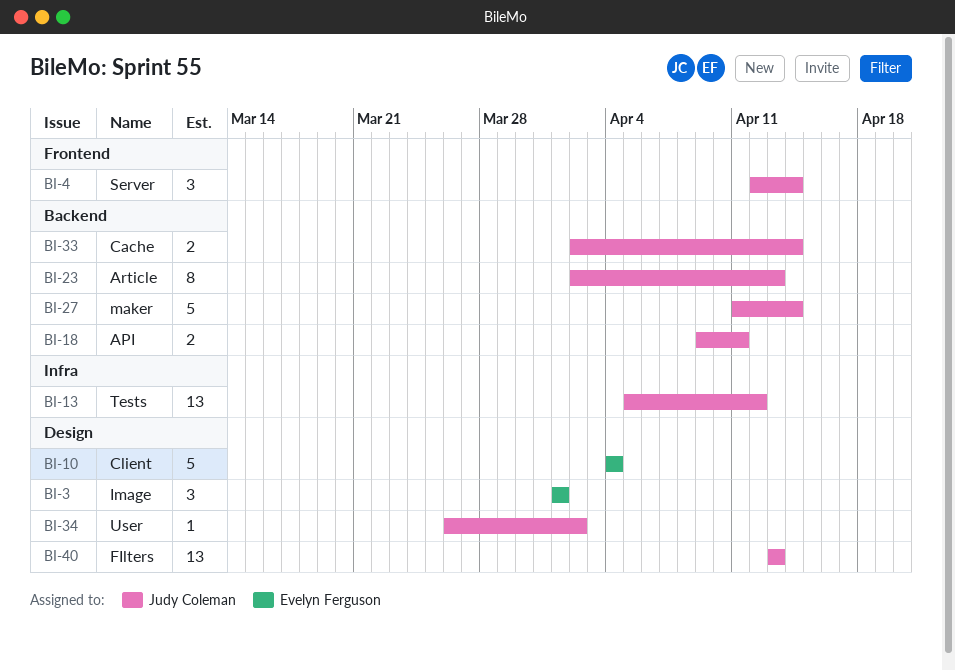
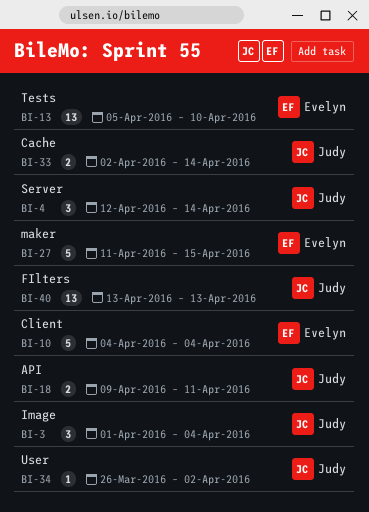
BI-3, owner: Evelyn Ferguson -> Judy Coleman
BI-3, due: Apr 1 -> Apr 4
BI-13, owner: Judy Coleman -> Evelyn Ferguson
BI-13, due: Apr 12 -> Apr 10
BI-23: present -> none
BI-27, owner: Judy Coleman -> Evelyn Ferguson
BI-27, due: Apr 14 -> Apr 15

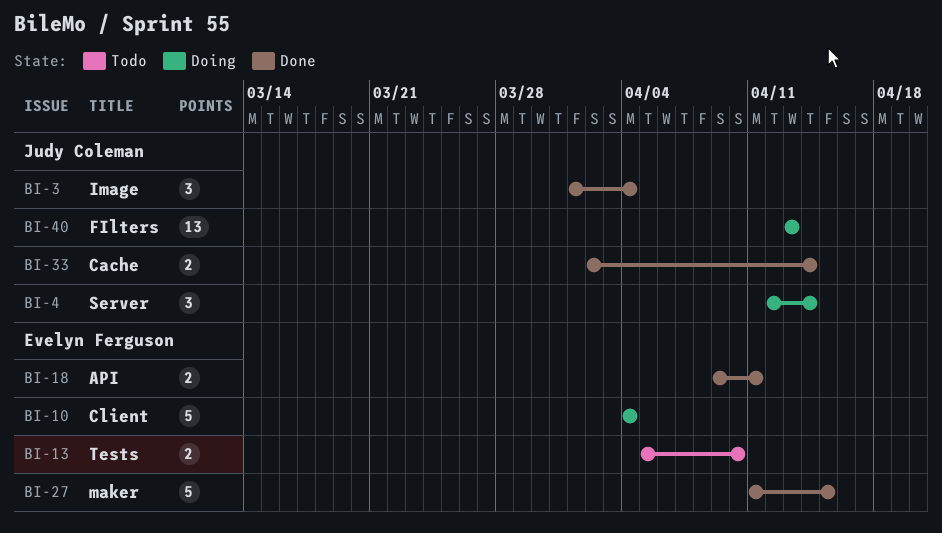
BI-13, estimate: 13 -> 2
BI-18, owner: Judy Coleman -> Evelyn Ferguson
BI-34: present -> none

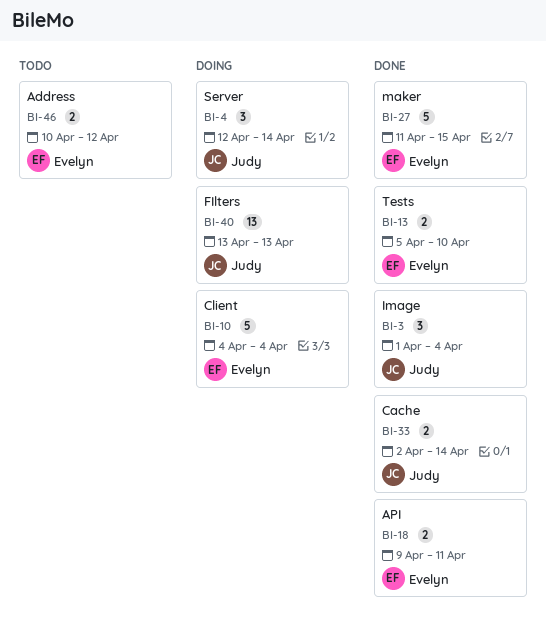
BI-13, status: Todo -> Done
BI-46: none -> present

